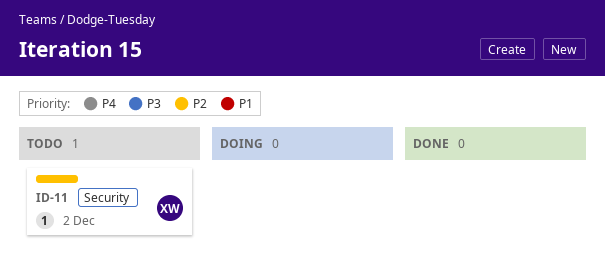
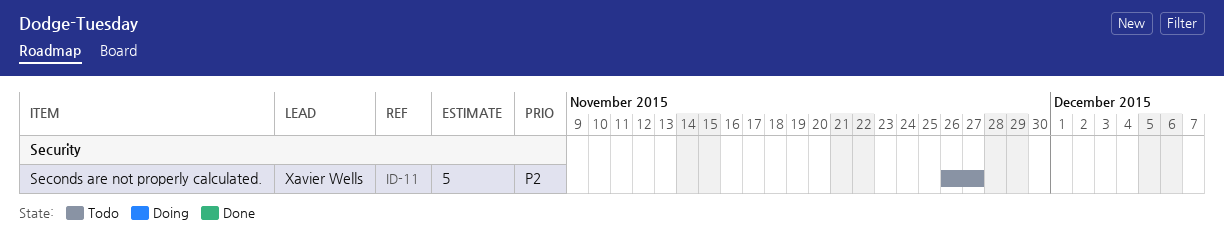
ID-11, estimate: 1 -> 5
ID-11, due: Dec 2 -> Nov 27

